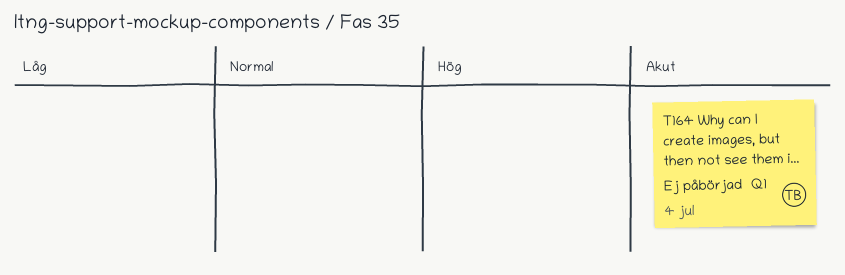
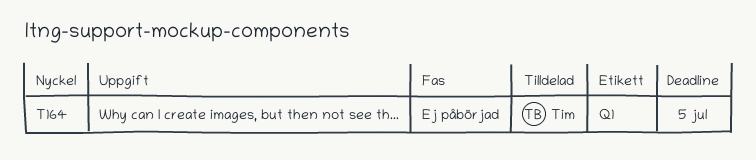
T164, due: Jul 4 -> Jul 5

